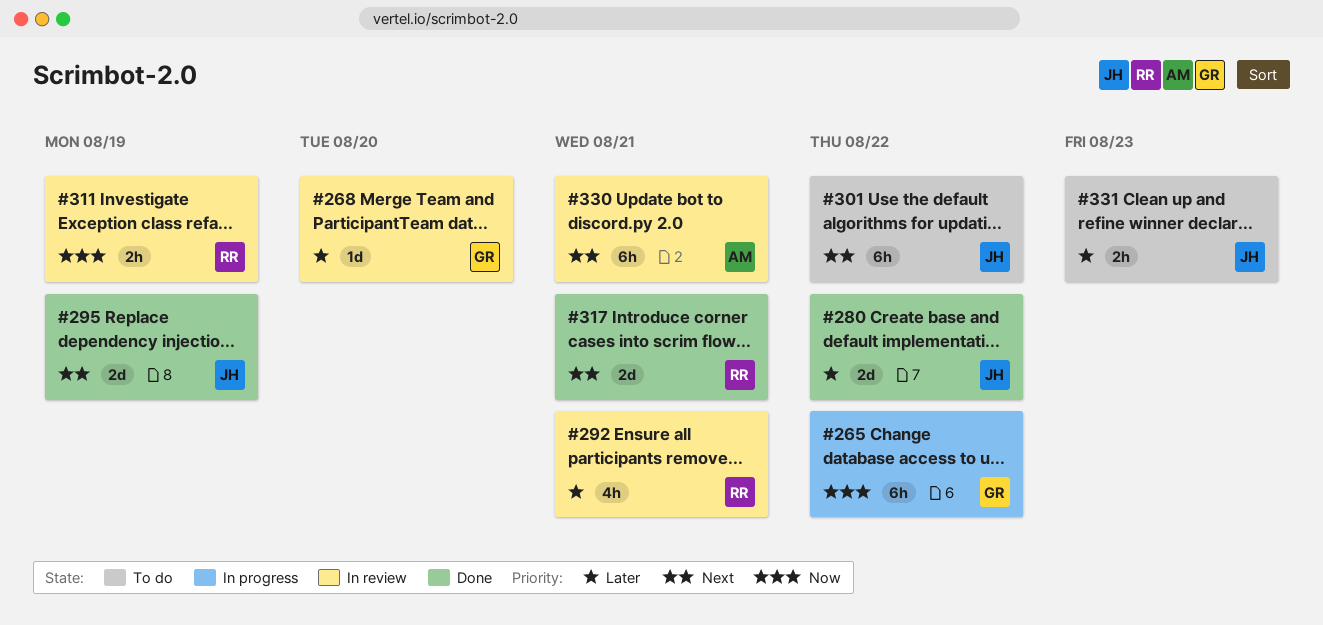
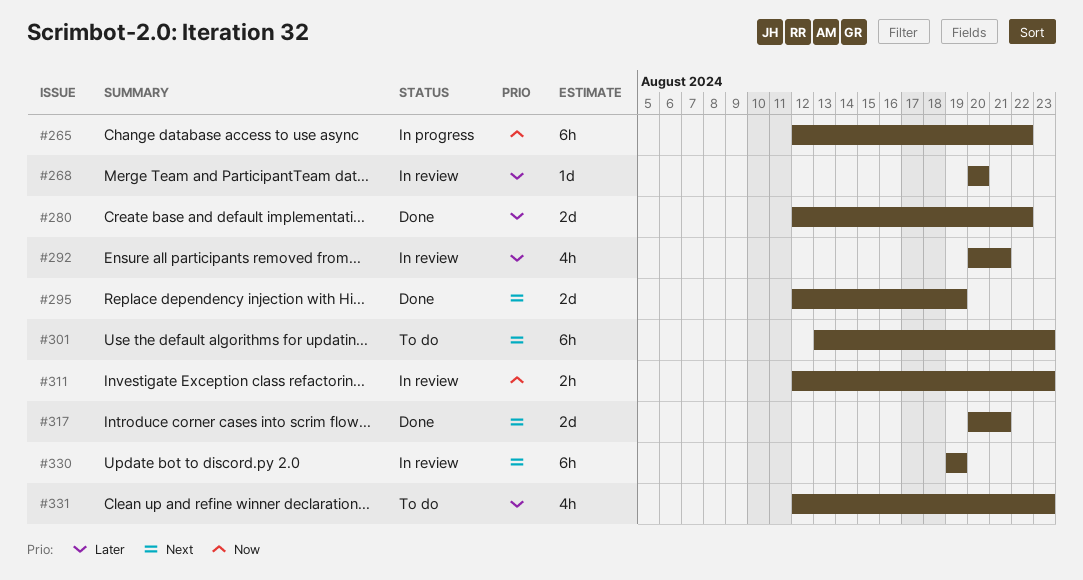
#301, due: Aug 22 -> Aug 23
#311, due: Aug 19 -> Aug 23
#330, due: Aug 21 -> Aug 19
#331, estimate: 2h -> 4h

